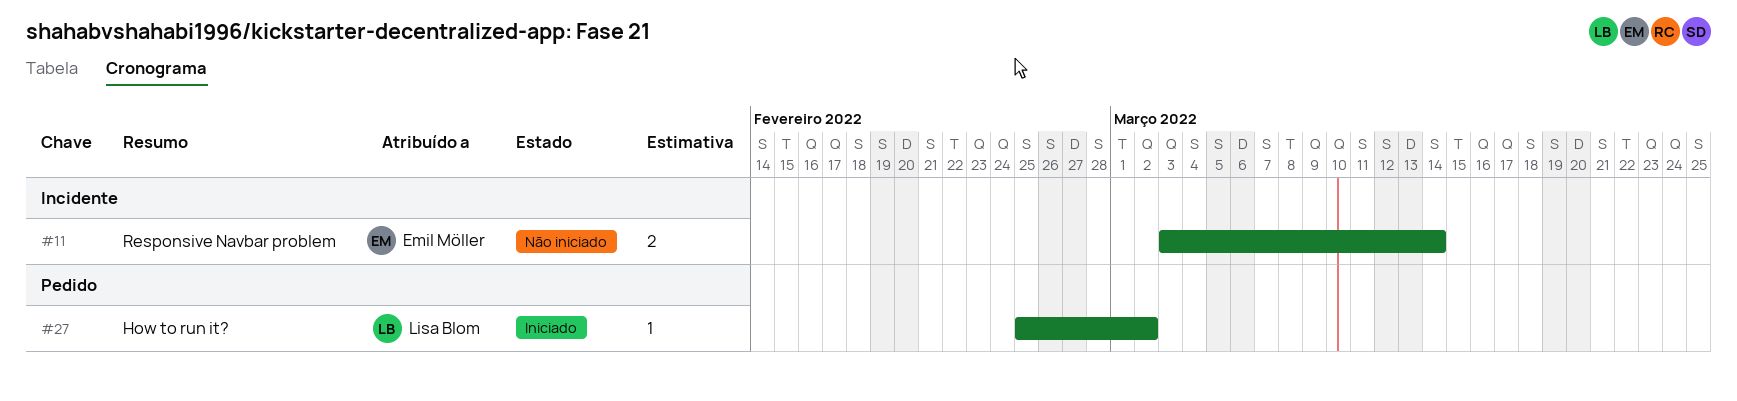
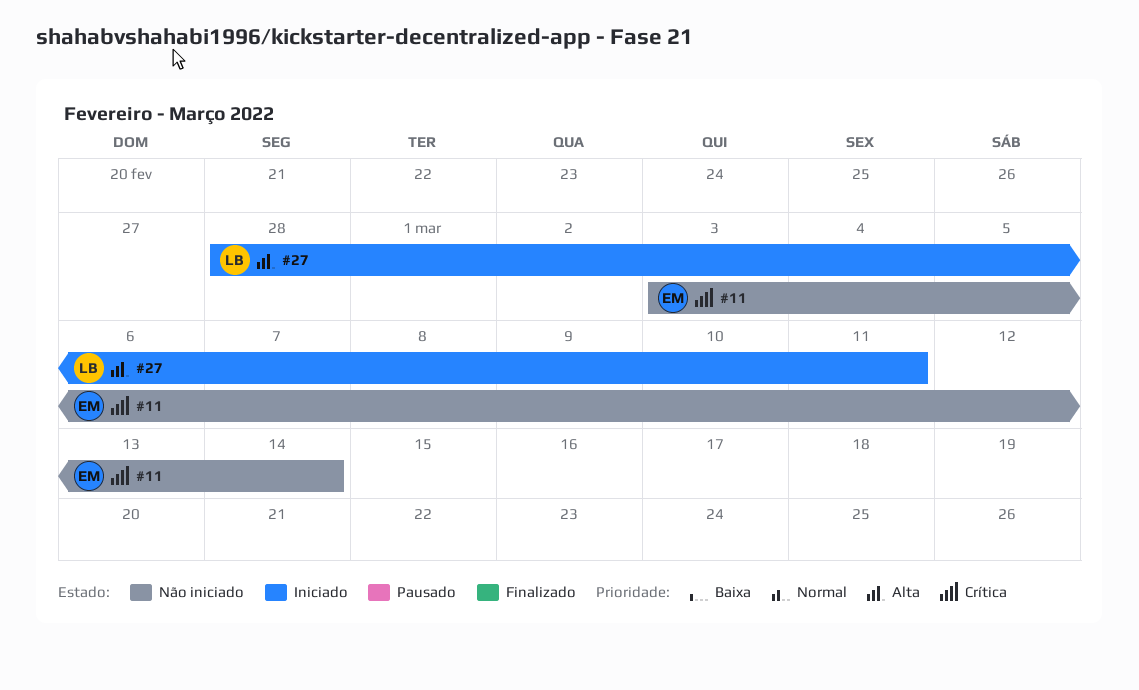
#27, start: Feb 25 -> Feb 28
#27, due: Mar 2 -> Mar 11

